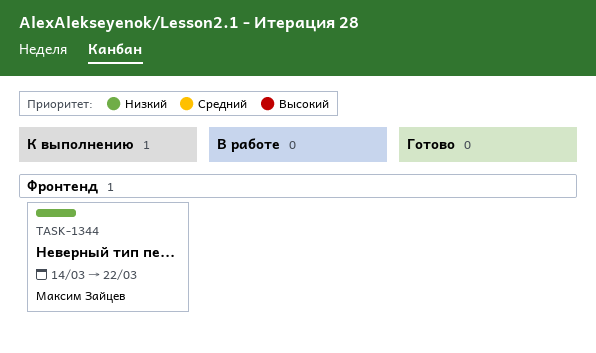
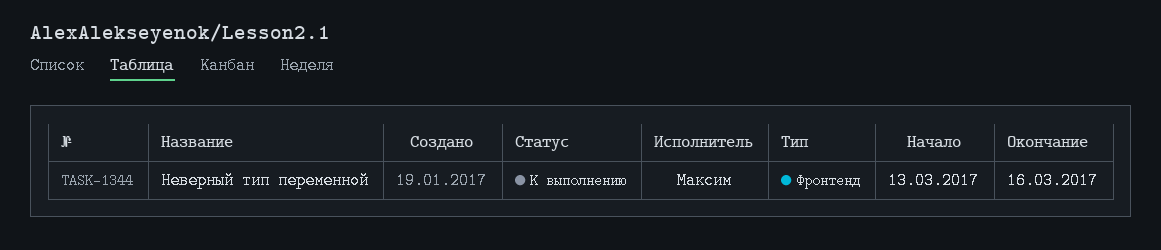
TASK-1344, start: Mar 14 -> Mar 13
TASK-1344, due: Mar 22 -> Mar 16

